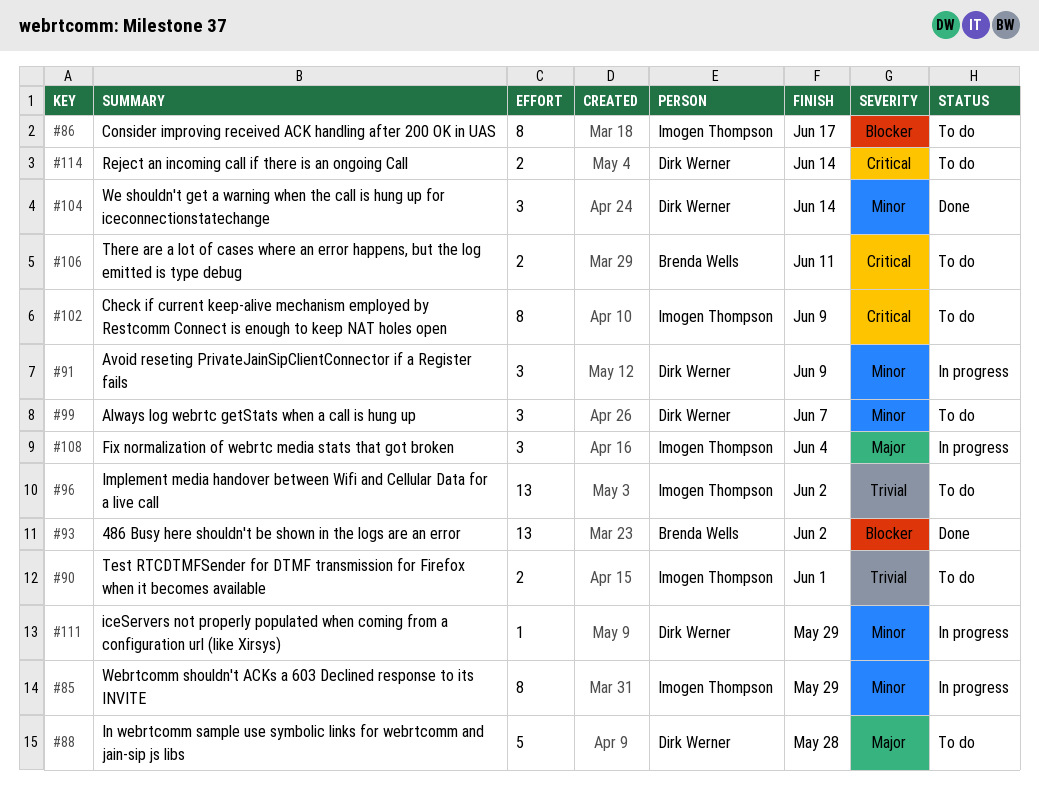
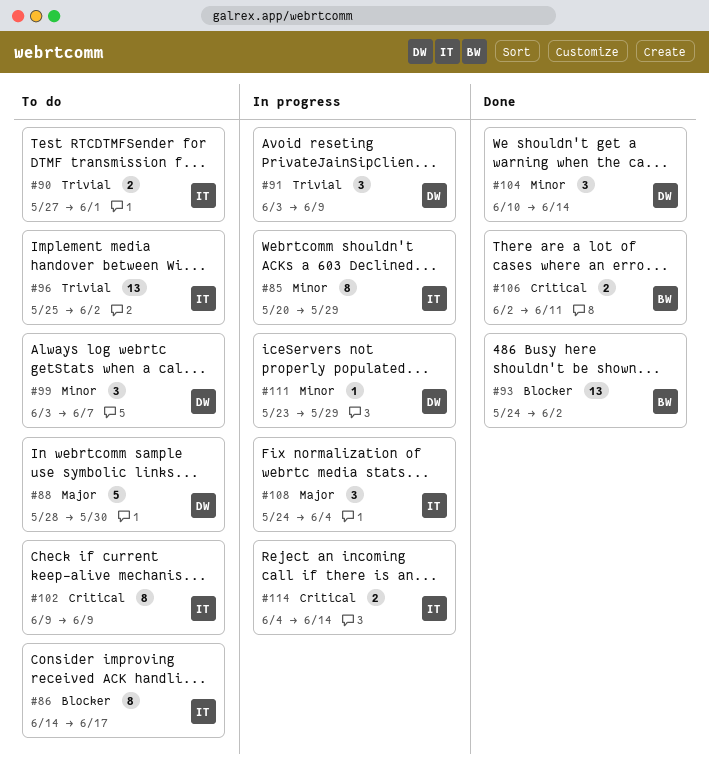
#88, due: May 28 -> May 30
#91, priority: Minor -> Trivial
#106, status: To do -> Done
#114, status: To do -> In progress
#114, owner: Dirk Werner -> Imogen Thompson

